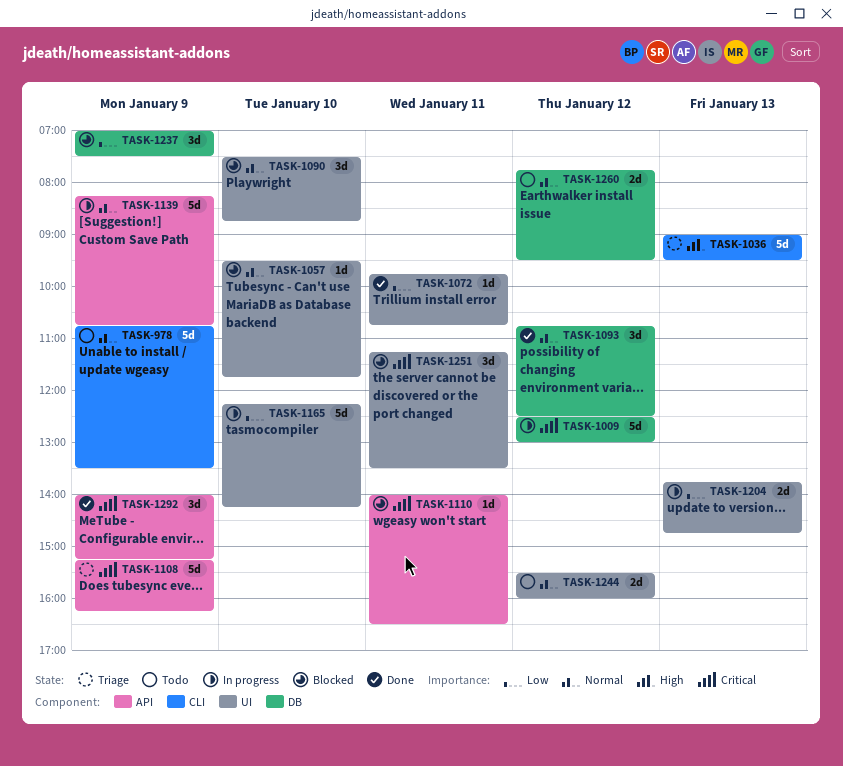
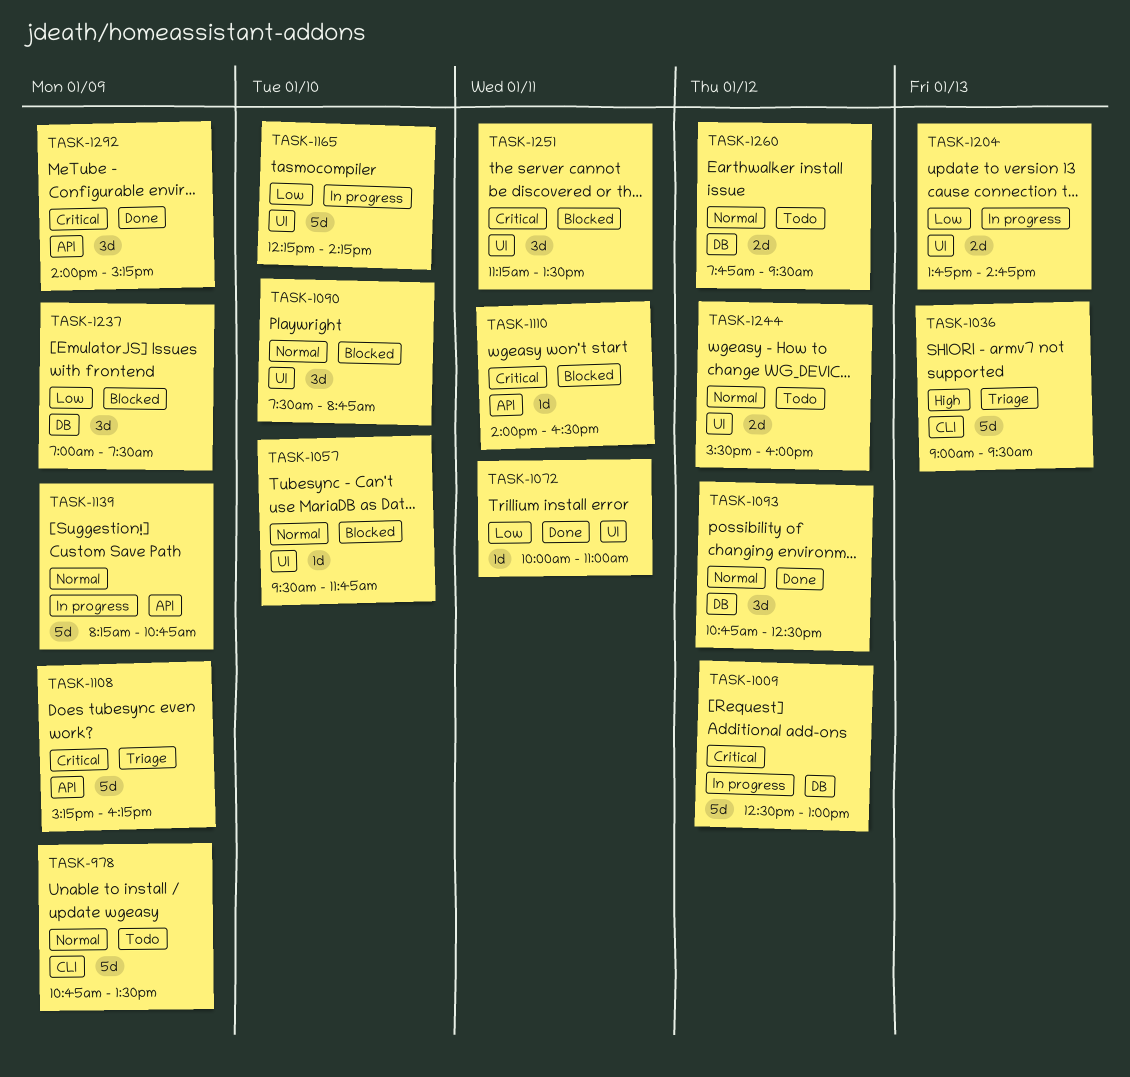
TASK-1072, begins: 09:45 -> 10:00
TASK-1072, ends: 10:45 -> 11:00

